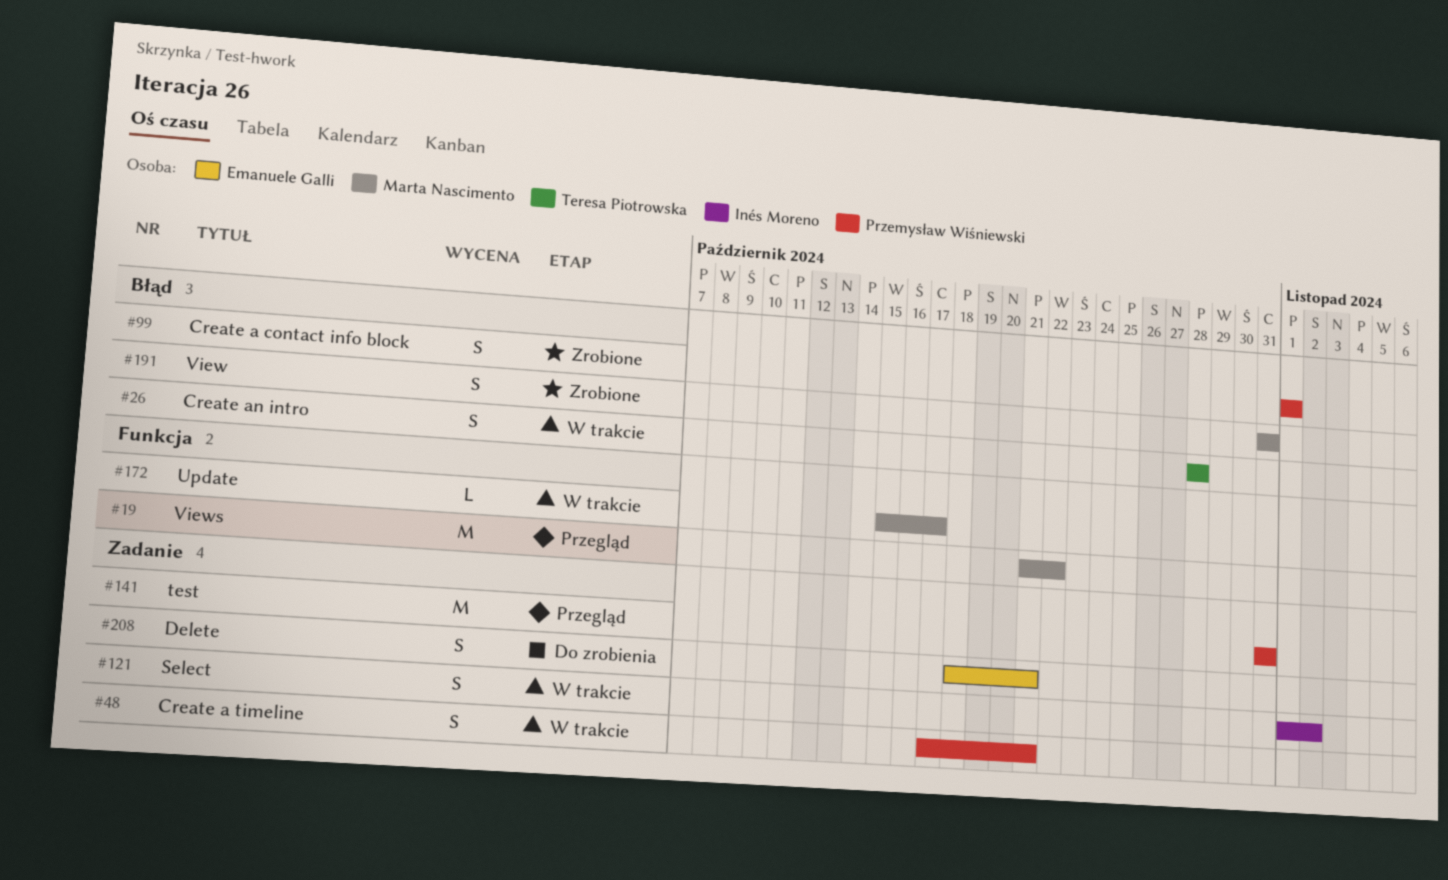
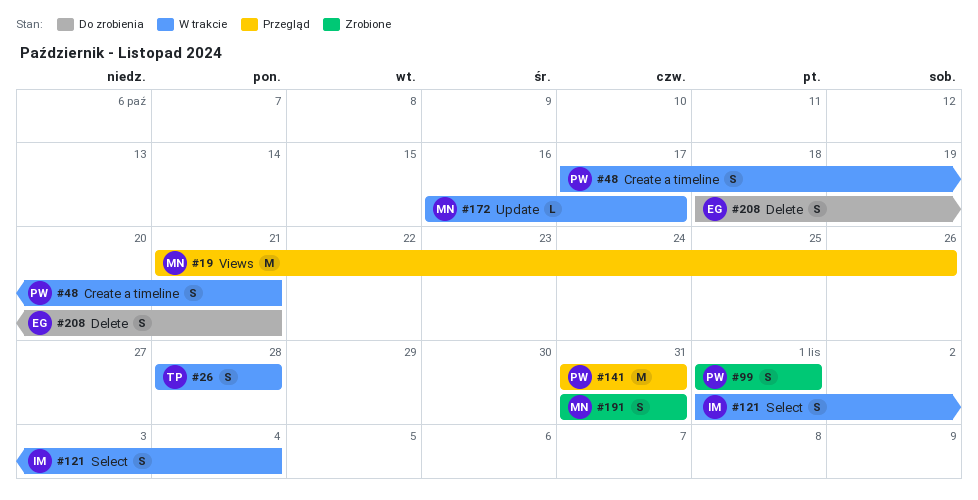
#19, due: Oct 22 -> Oct 26
#121, due: Nov 2 -> Nov 4
#172, start: Oct 15 -> Oct 16

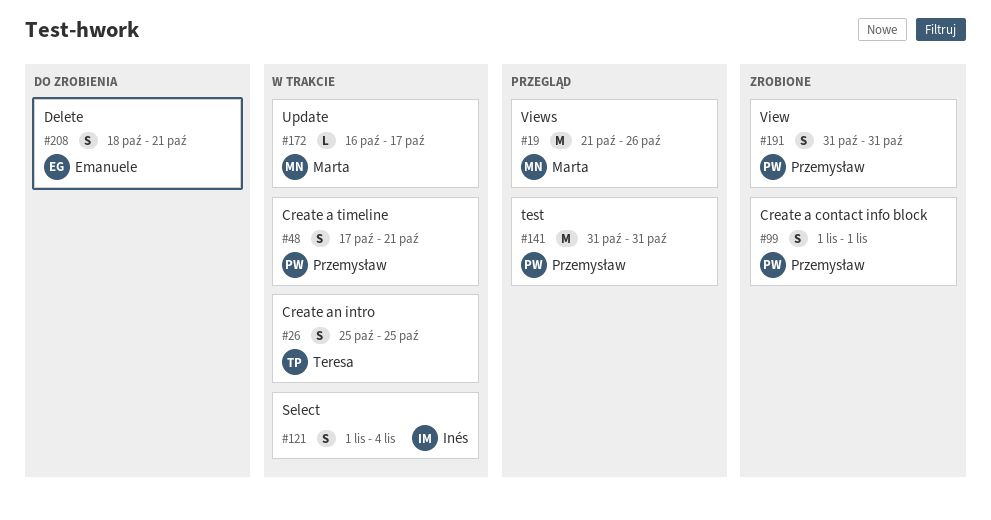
#26, start: Oct 28 -> Oct 25
#26, due: Oct 28 -> Oct 25
#191, owner: Marta -> Przemysław

